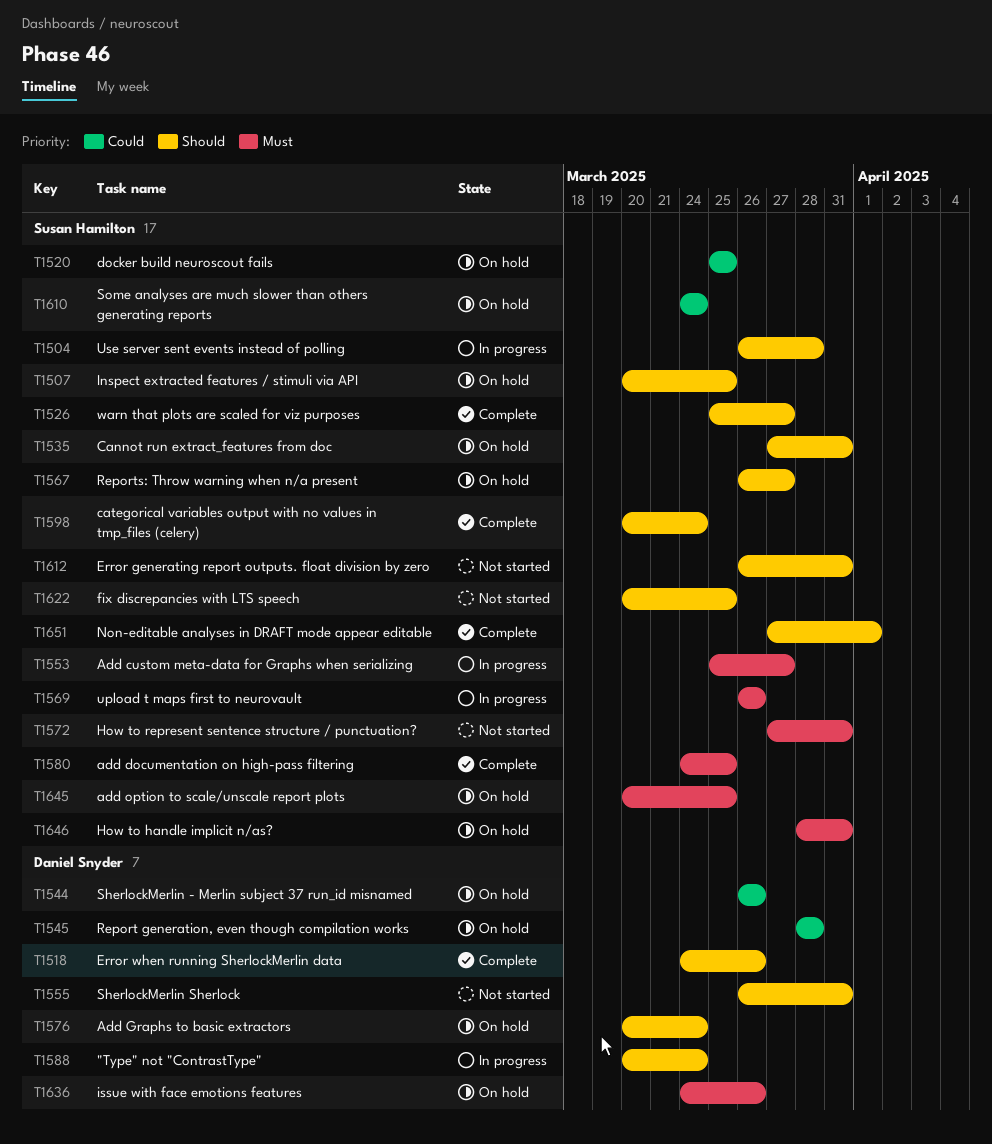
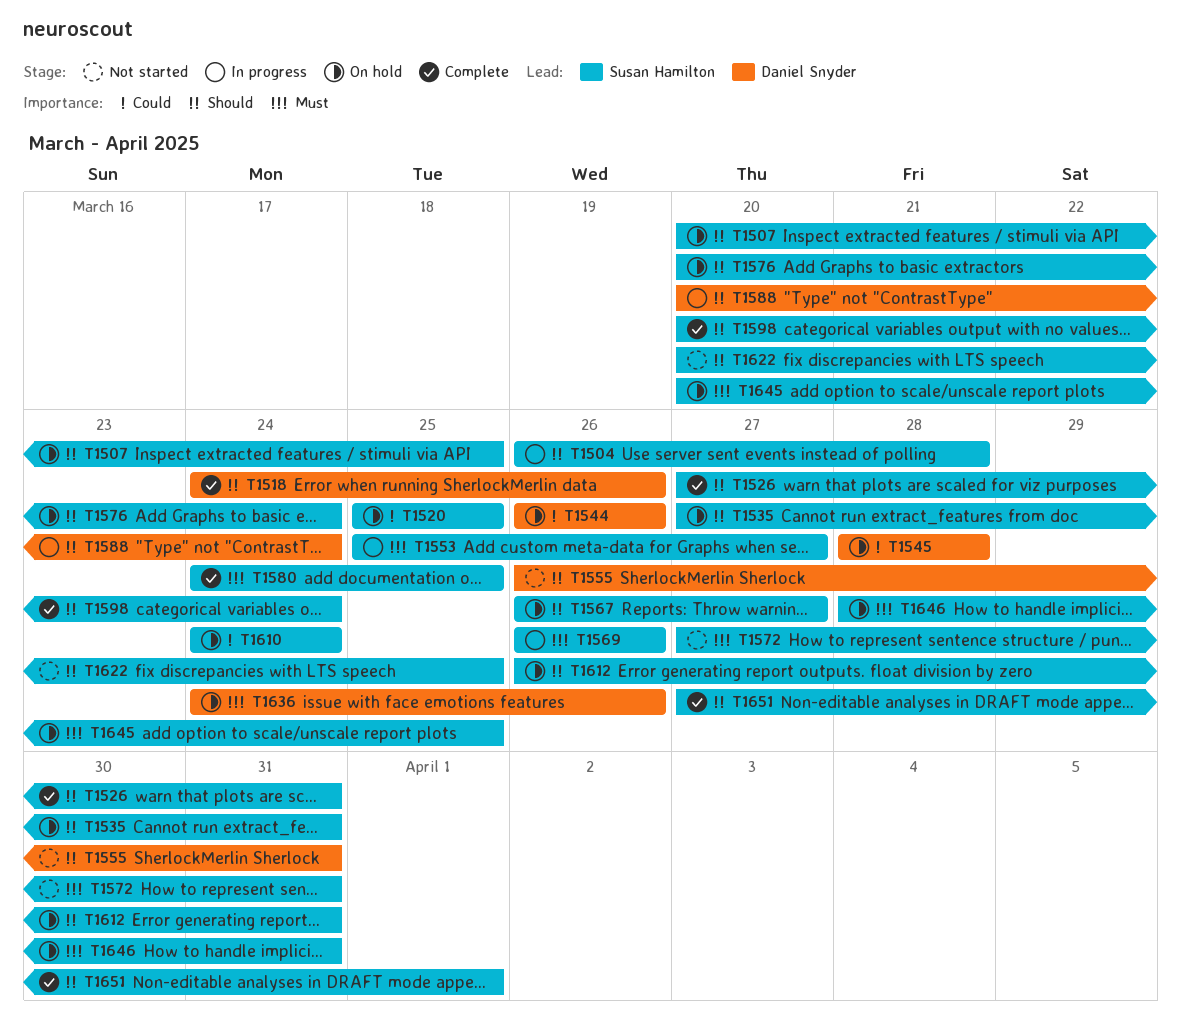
T1526, start: Mar 25 -> Mar 27
T1526, due: Mar 27 -> Mar 31
T1576, owner: Daniel Snyder -> Susan Hamilton
T1612, status: Not started -> On hold

